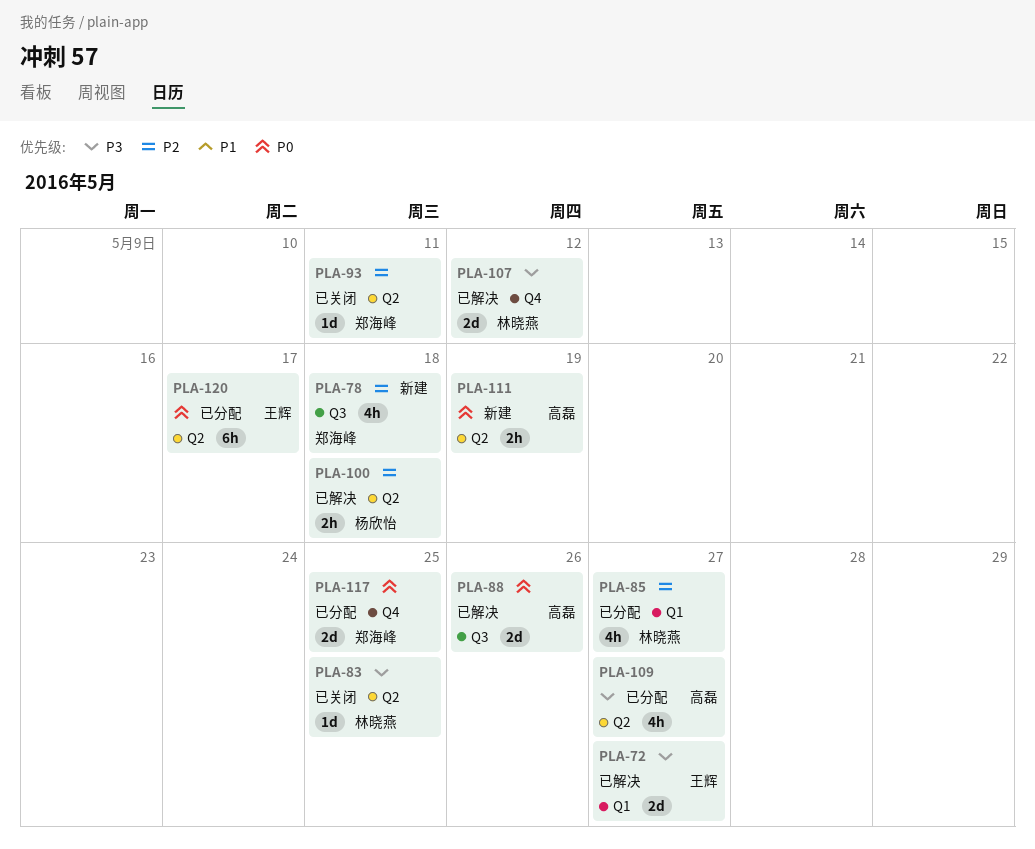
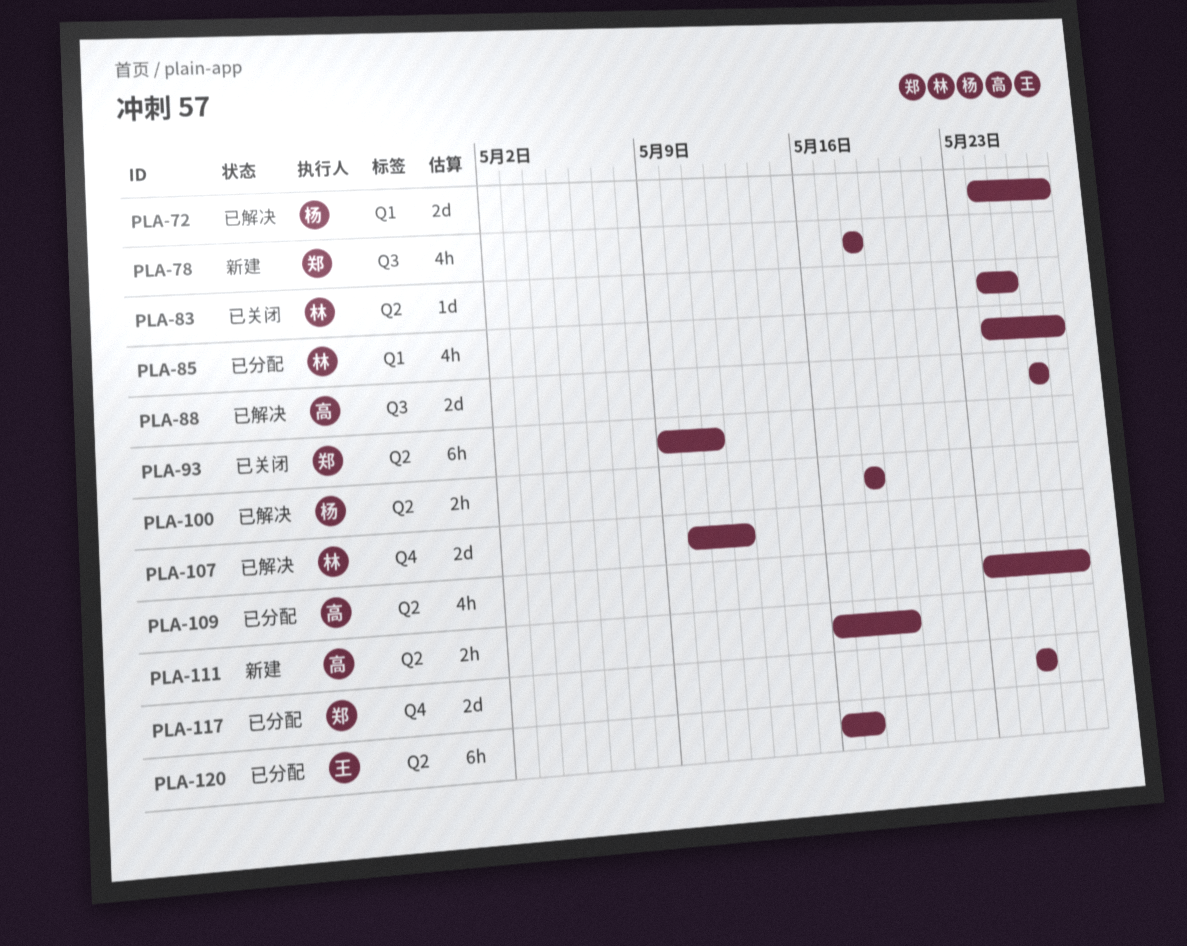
PLA-72, owner: 王辉 -> 杨欣怡
PLA-93, estimate: 1d -> 6h

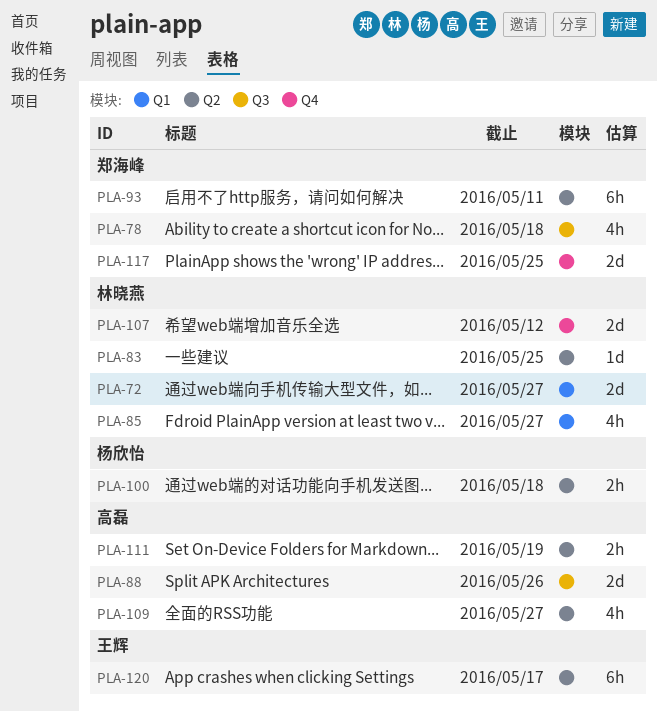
PLA-72, owner: 杨欣怡 -> 林晓燕

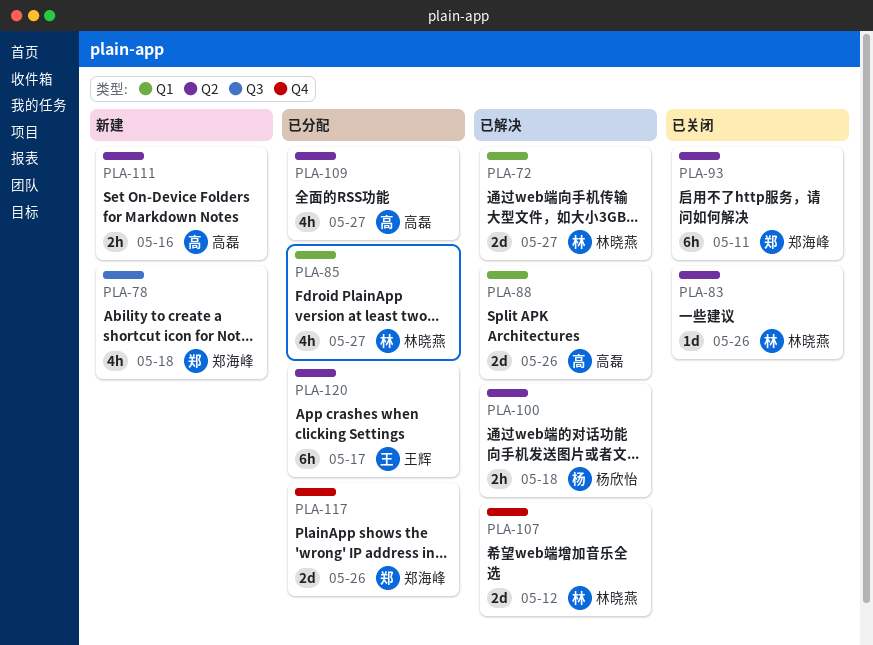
PLA-83, due: May 25 -> May 26
PLA-88, label: Q3 -> Q1
PLA-111, due: May 19 -> May 16
PLA-117, due: May 25 -> May 26

